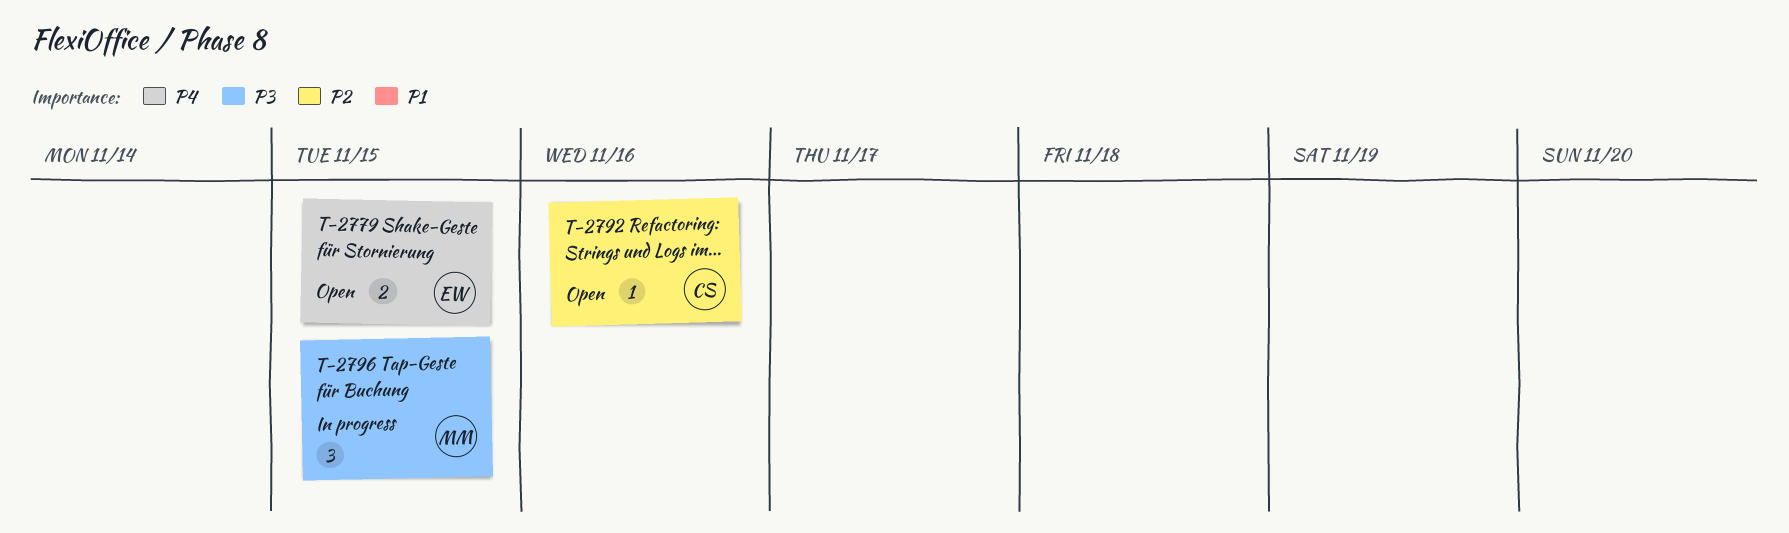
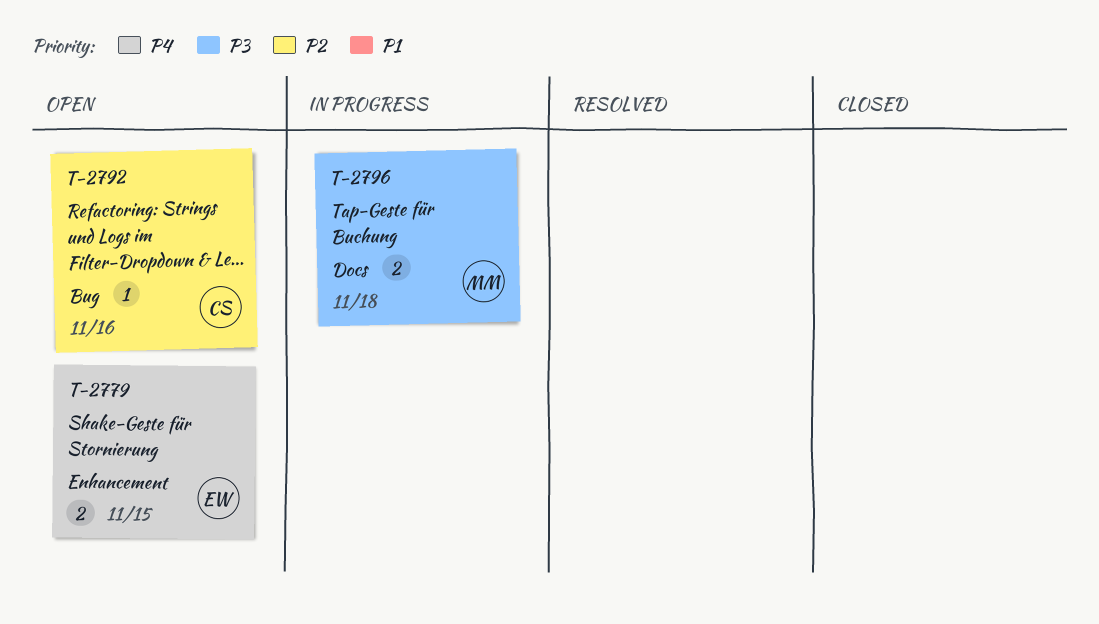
T-2796, estimate: 3 -> 2
T-2796, due: Nov 15 -> Nov 18

